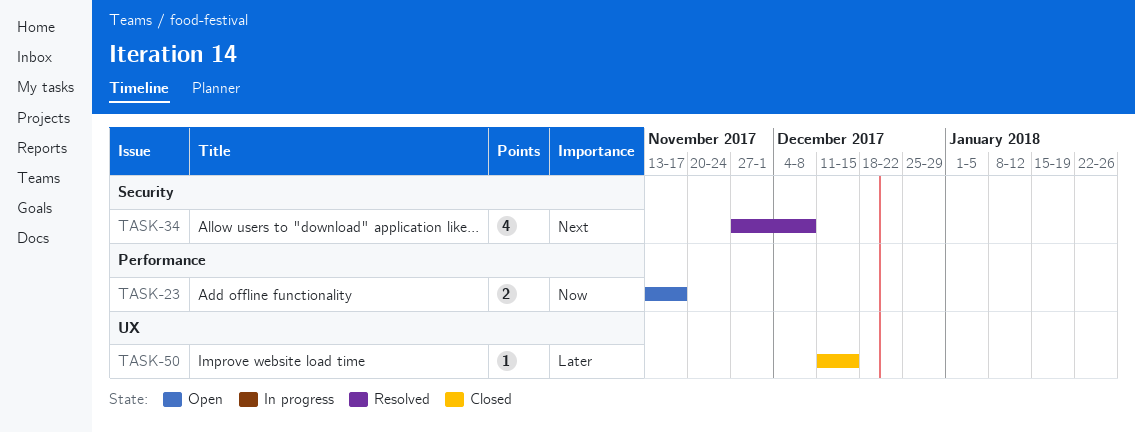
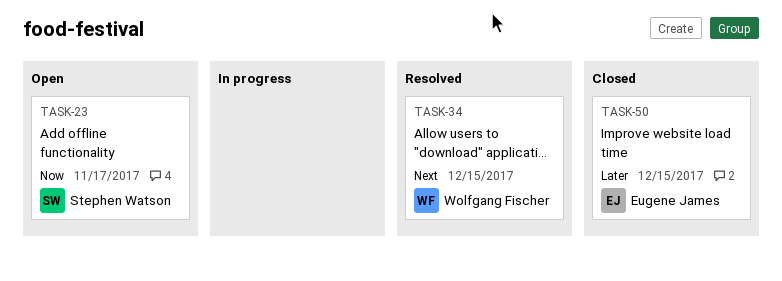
TASK-34, due: Dec 8 -> Dec 15

